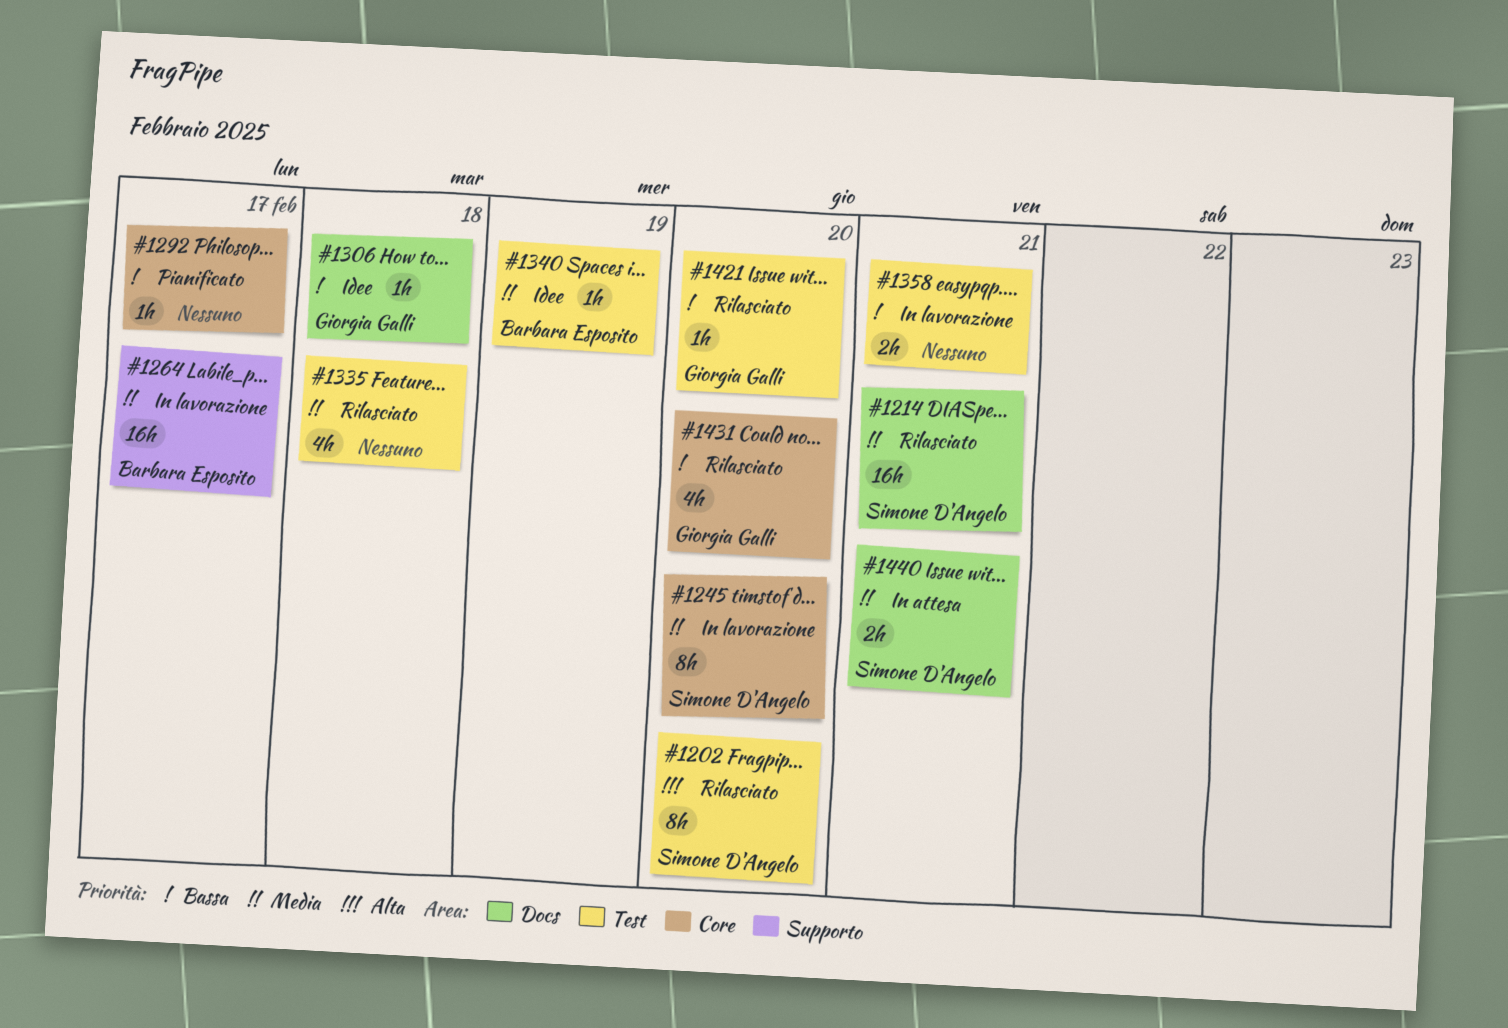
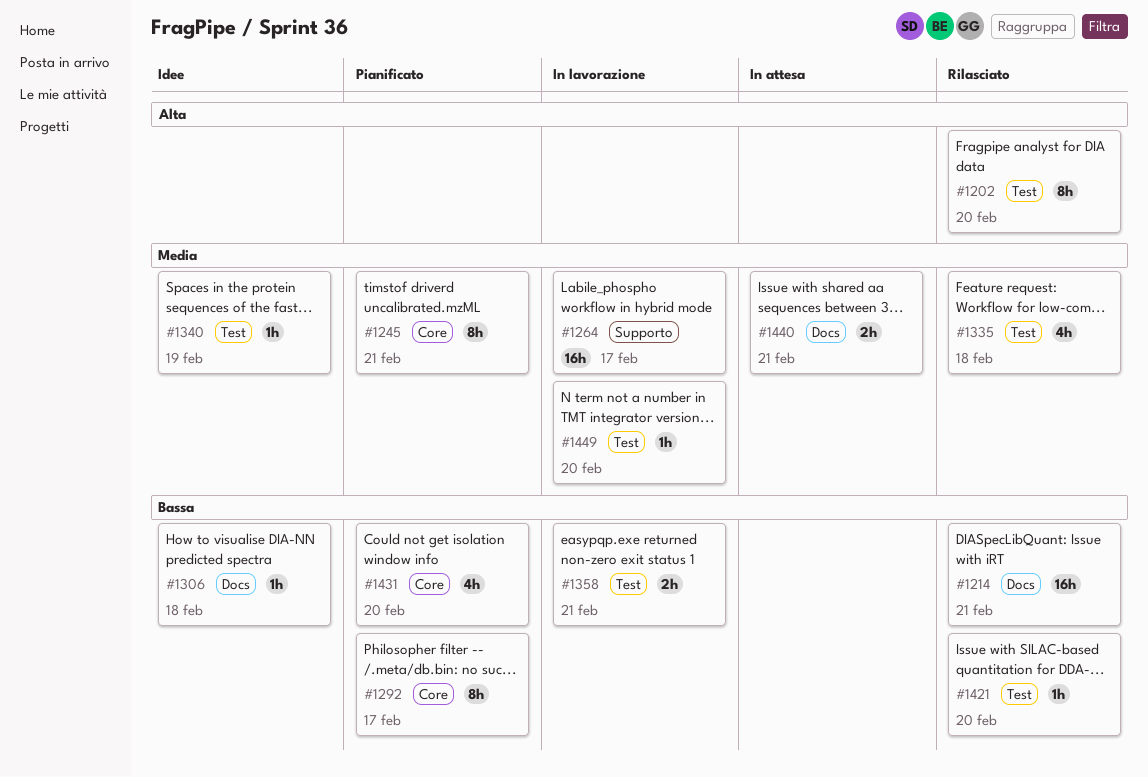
#1214, priority: Media -> Bassa
#1245, status: In lavorazione -> Pianificato
#1245, due: Feb 20 -> Feb 21
#1292, estimate: 1h -> 8h
#1431, status: Rilasciato -> Pianificato
#1449: none -> present

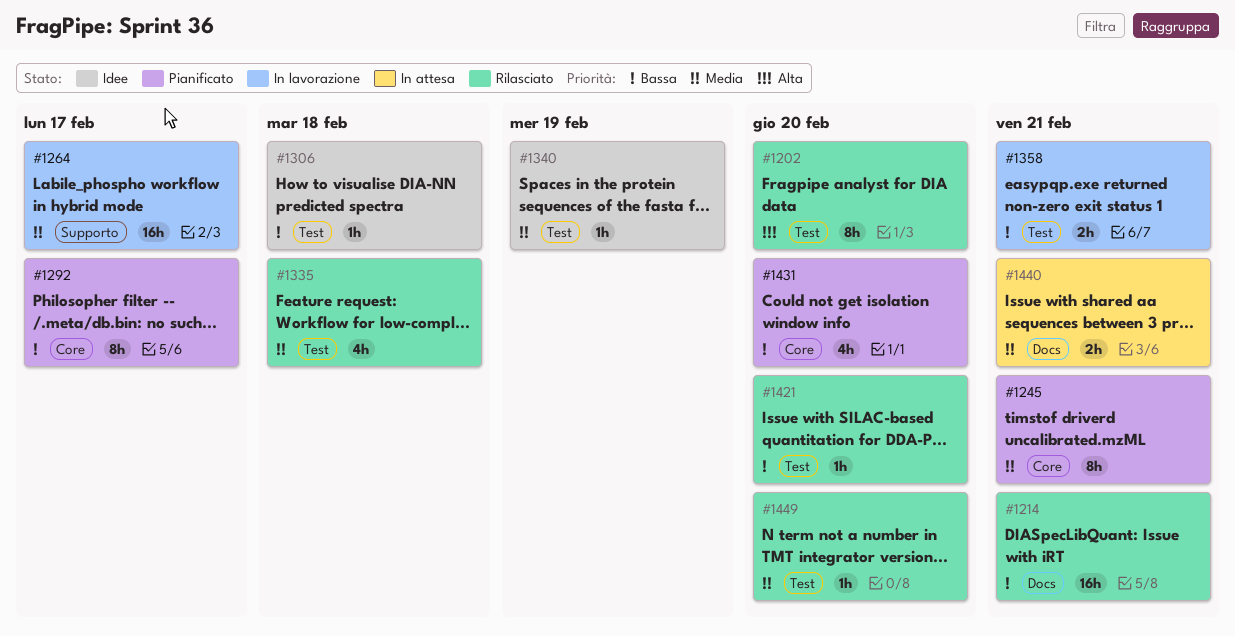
#1306, label: Docs -> Test
#1449, status: In lavorazione -> Rilasciato

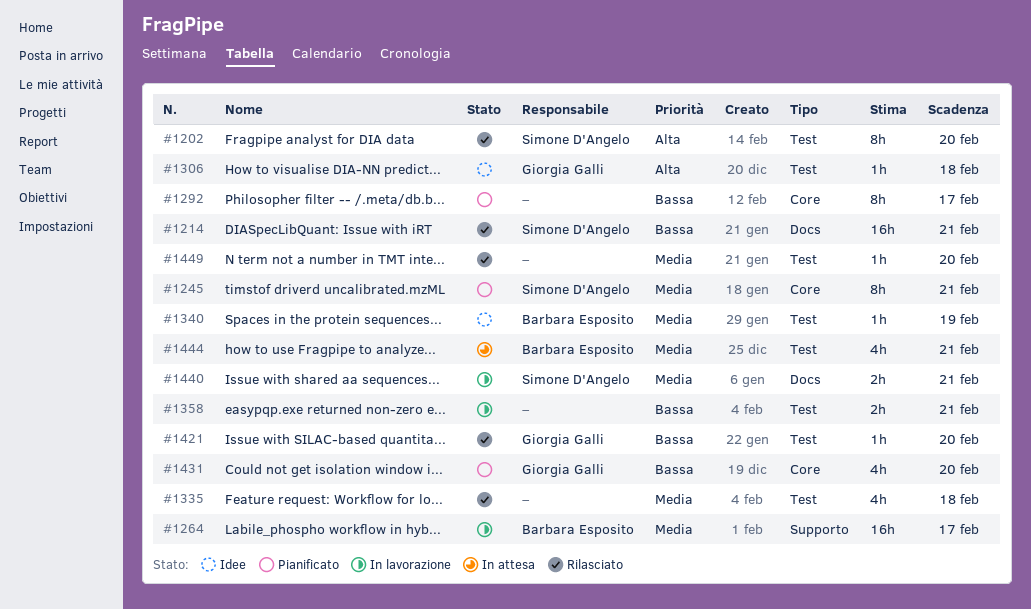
#1306, priority: Bassa -> Alta
#1440, status: In attesa -> In lavorazione
#1444: none -> present

